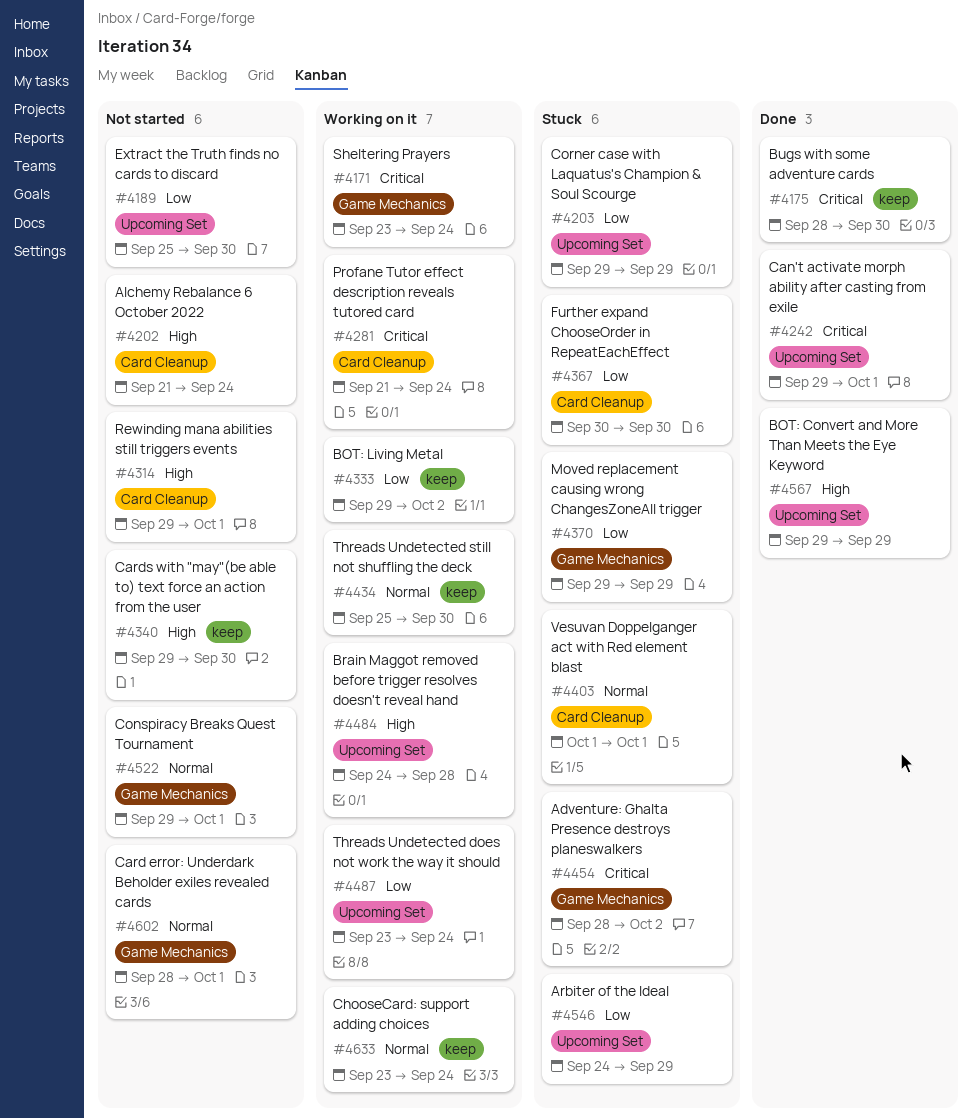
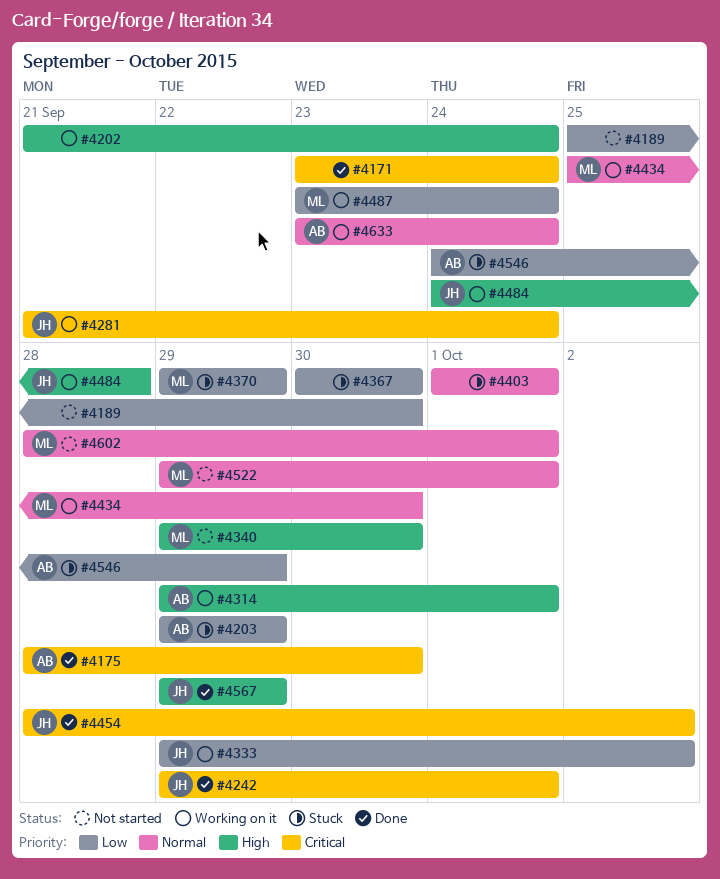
#4171, status: Working on it -> Done
#4202, status: Not started -> Working on it
#4314, status: Not started -> Working on it
#4454, status: Stuck -> Done

